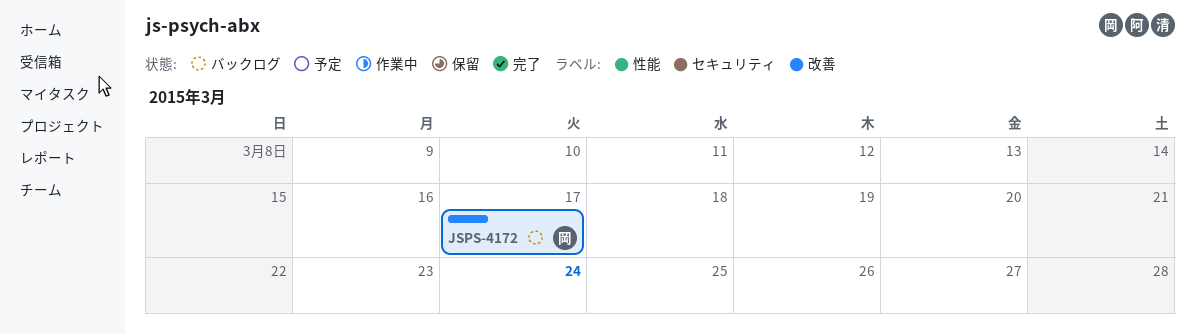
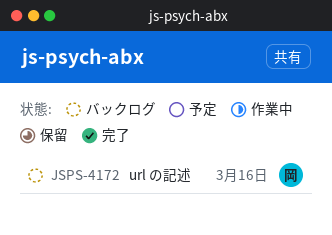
JSPS-4172, due: Mar 17 -> Mar 16

